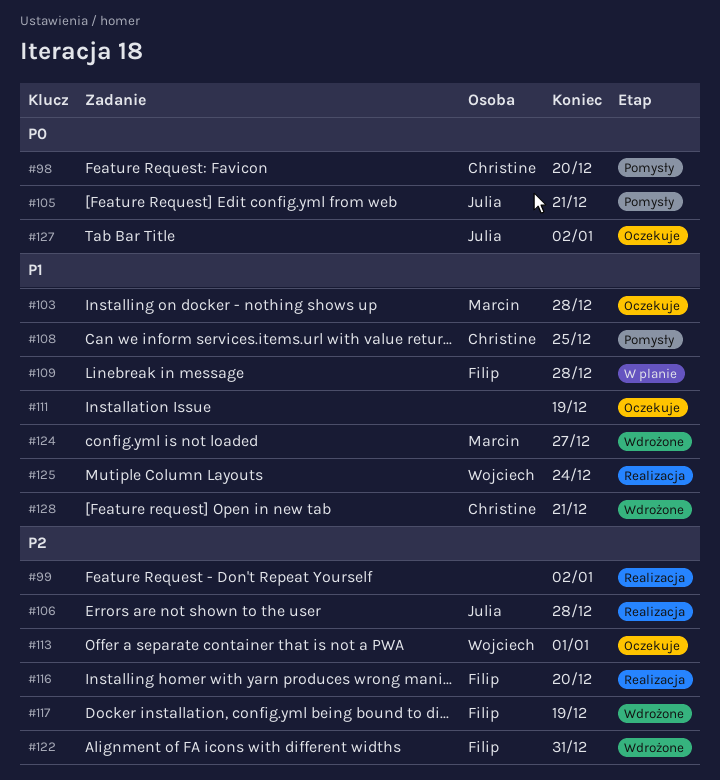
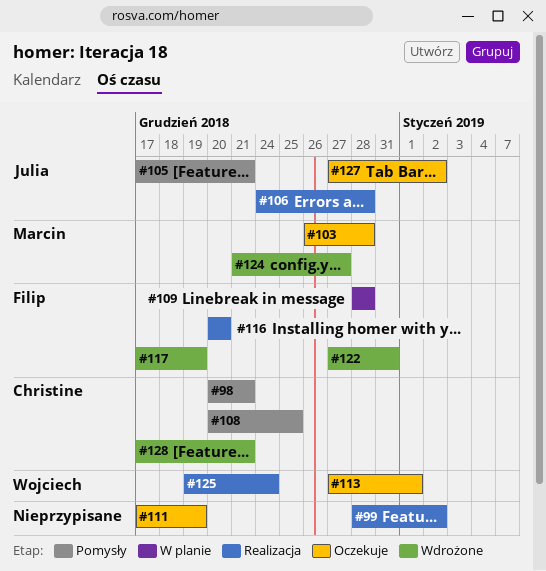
#98, due: Dec 20 -> Dec 21

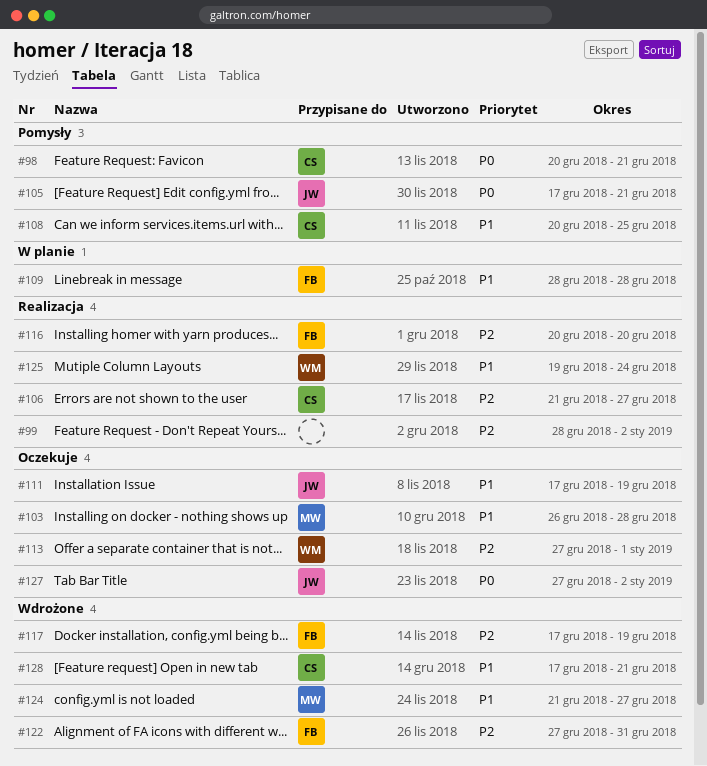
#106, owner: Julia -> Christine
#106, start: Dec 24 -> Dec 21
#106, due: Dec 28 -> Dec 27
#111, owner: none -> Julia

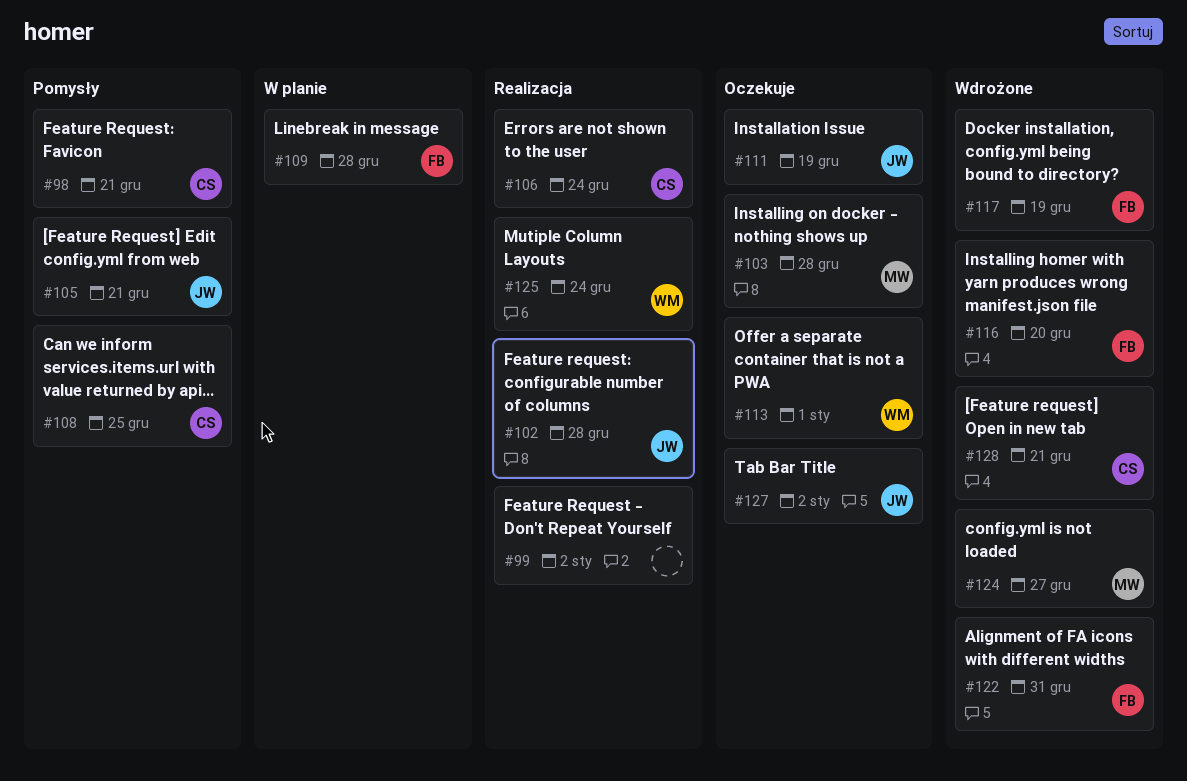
#102: none -> present
#106, due: Dec 27 -> Dec 24
#116, status: Realizacja -> Wdrożone

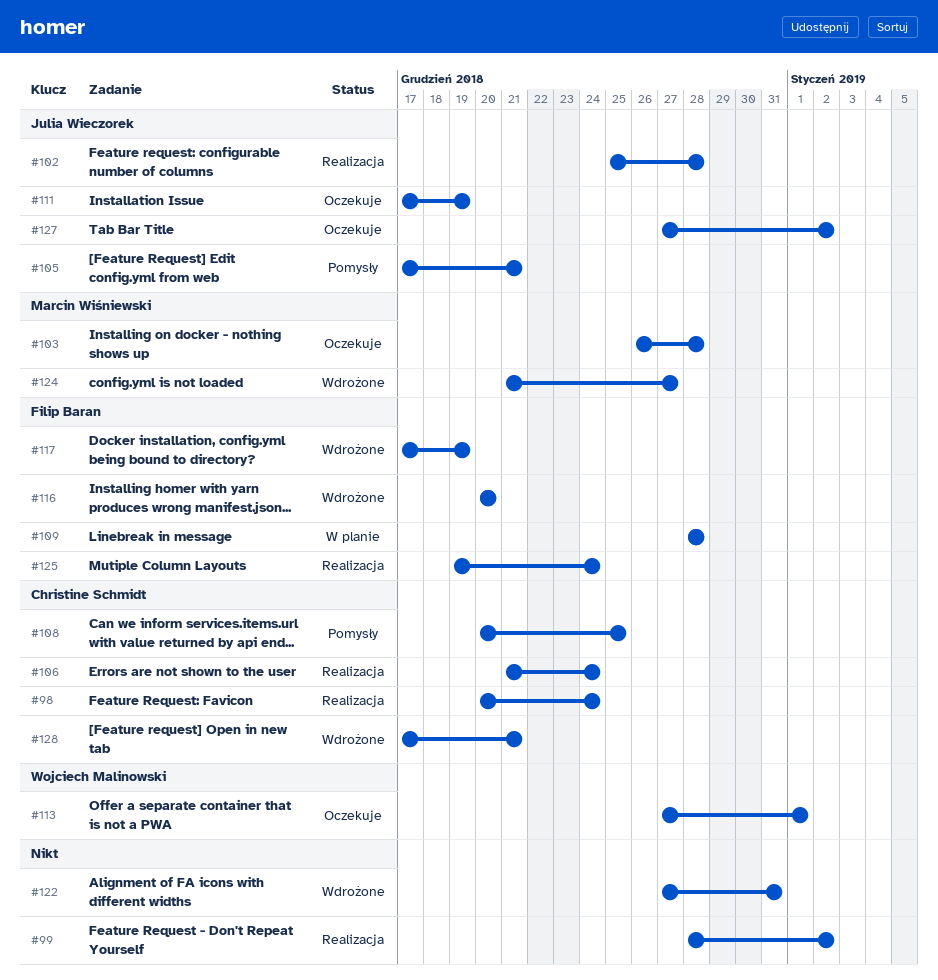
#98, status: Pomysły -> Realizacja
#98, due: Dec 21 -> Dec 24
#122, owner: Filip Baran -> none
#125, owner: Wojciech Malinowski -> Filip Baran

